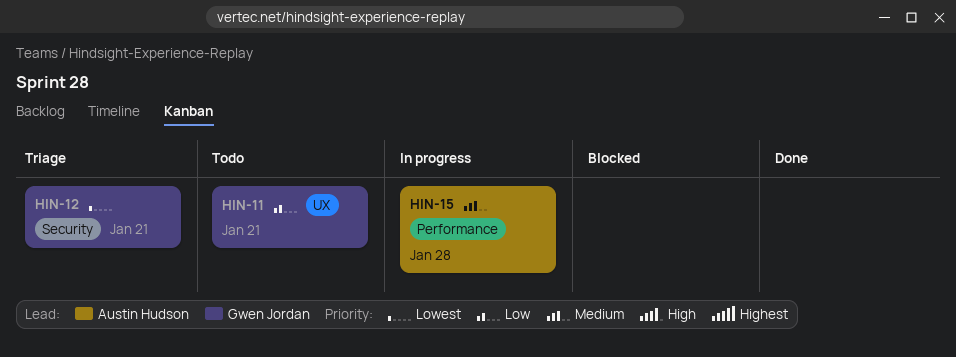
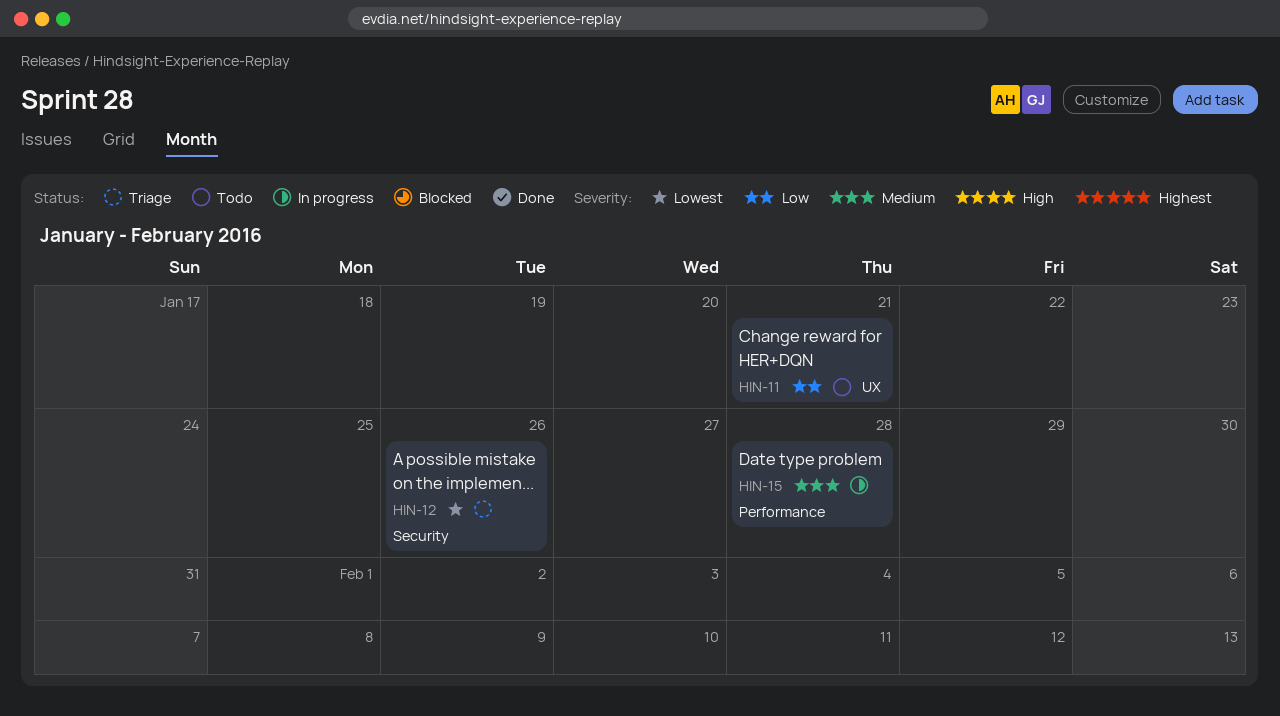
HIN-12, due: Jan 21 -> Jan 26

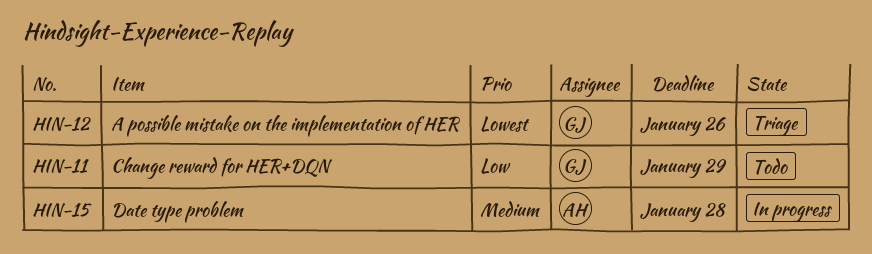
HIN-11, due: Jan 21 -> Jan 29

